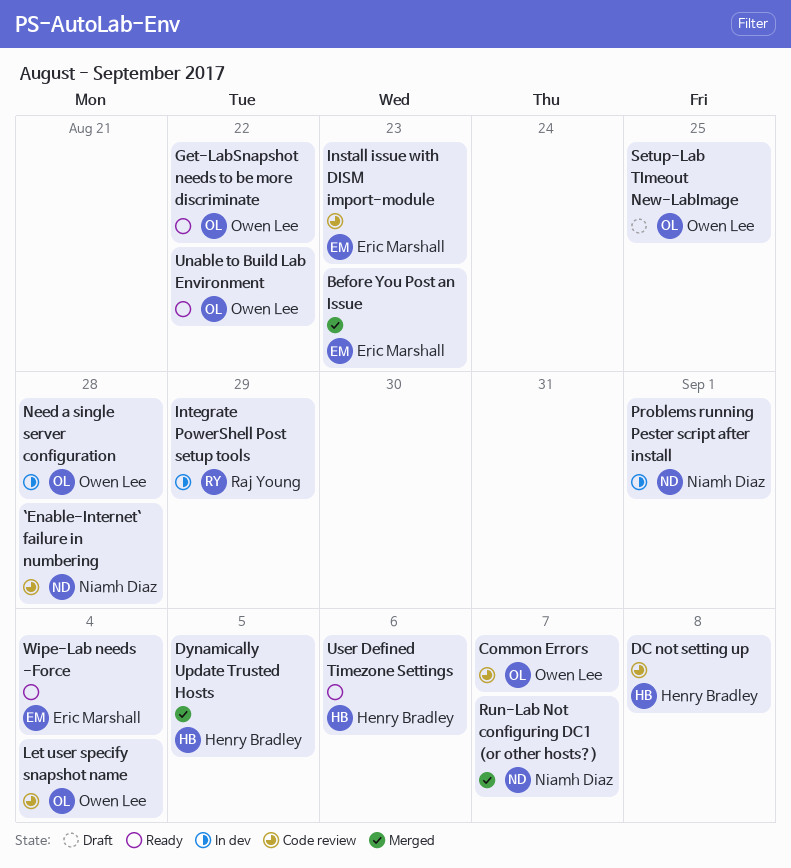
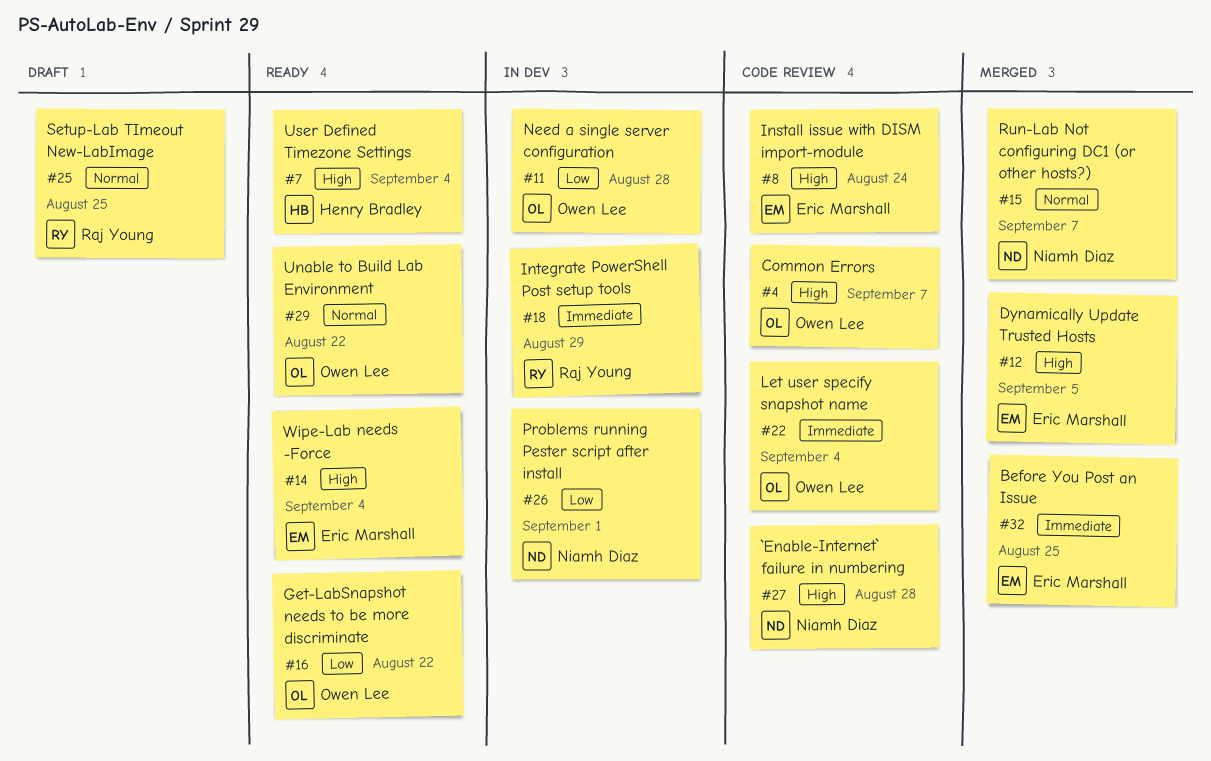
Before You Post an Issue, due: Aug 23 -> Aug 25
DC not setting up: present -> none
Dynamically Update Trusted Hosts, owner: Henry Bradley -> Eric Marshall
Install issue with DISM import-module, due: Aug 23 -> Aug 24
Setup-Lab TImeout New-LabImage, owner: Owen Lee -> Raj Young
User Defined Timezone Settings, due: Sep 6 -> Sep 4

